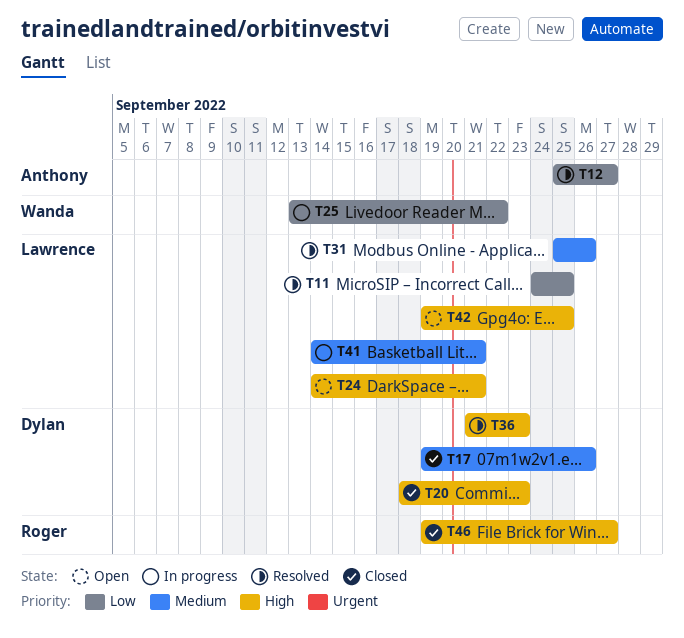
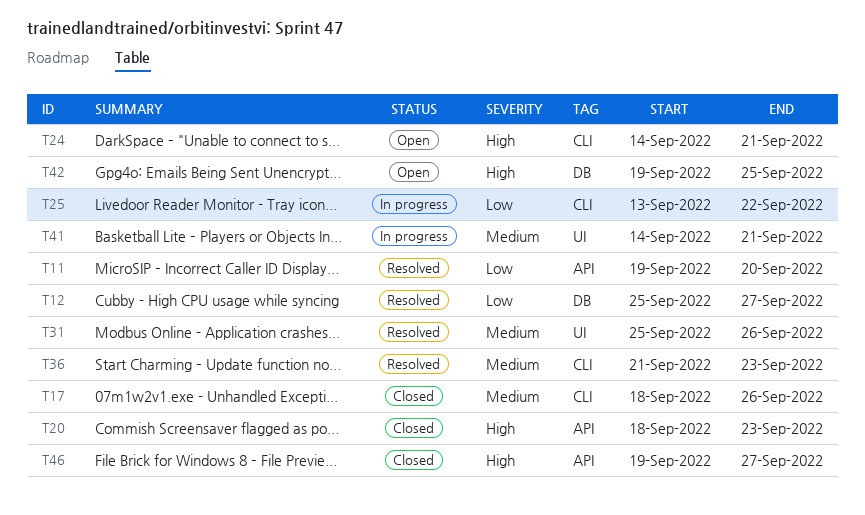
T11, start: Sep 24 -> Sep 19
T11, due: Sep 25 -> Sep 20
T17, start: Sep 19 -> Sep 18
T36, priority: High -> Medium

